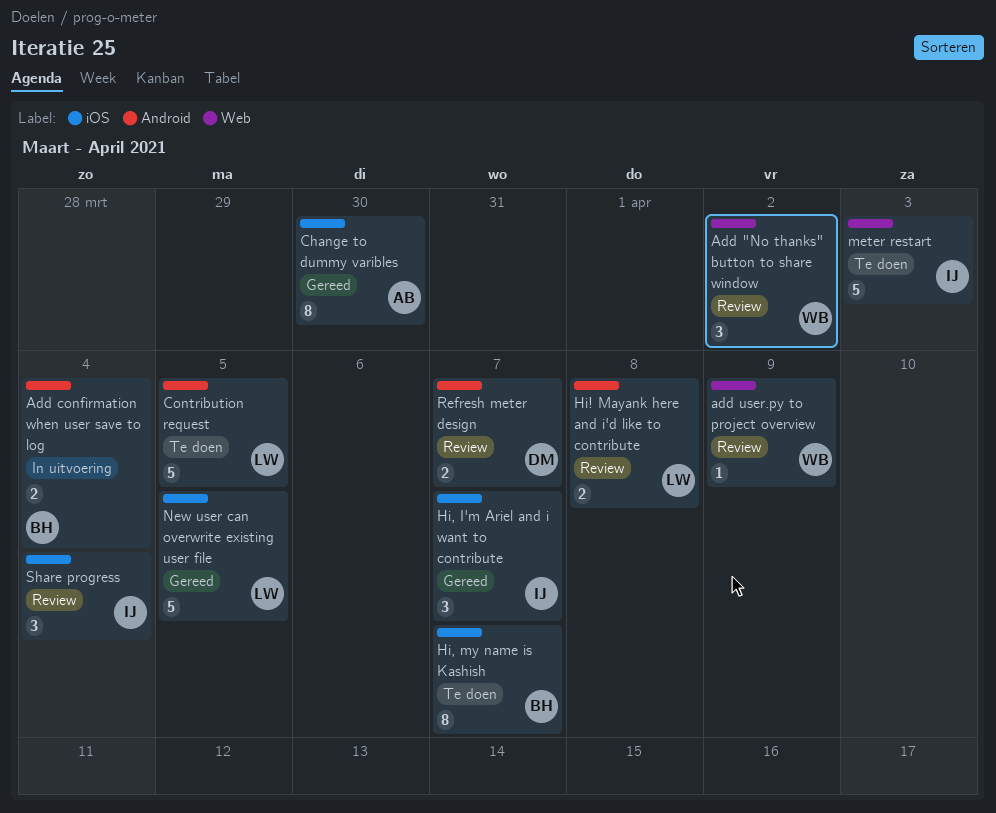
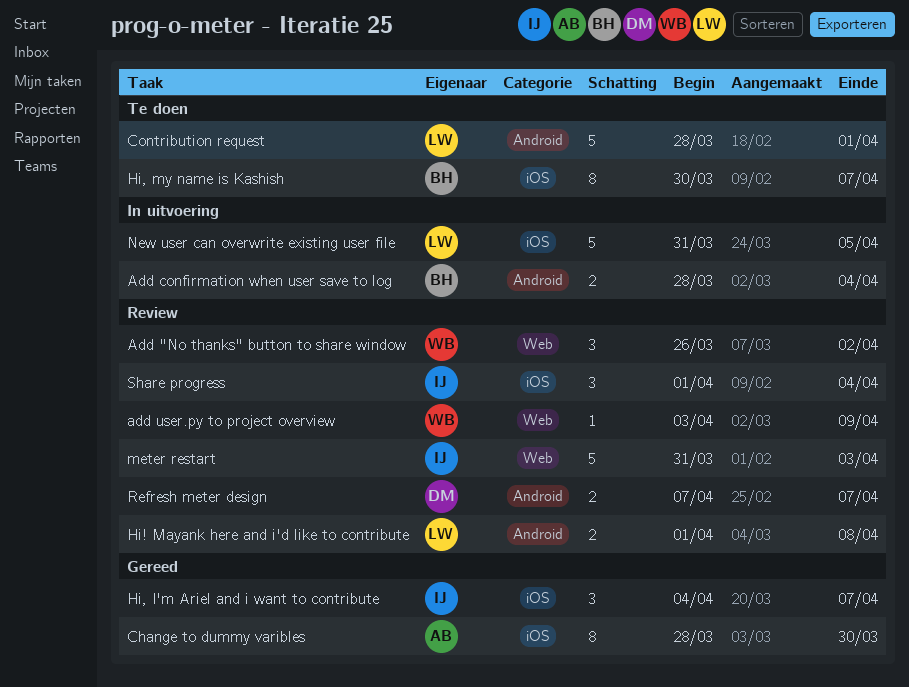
Contribution request, due: Apr 5 -> Apr 1
meter restart, status: Te doen -> Review
New user can overwrite existing user file, status: Gereed -> In uitvoering

